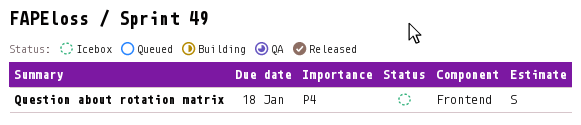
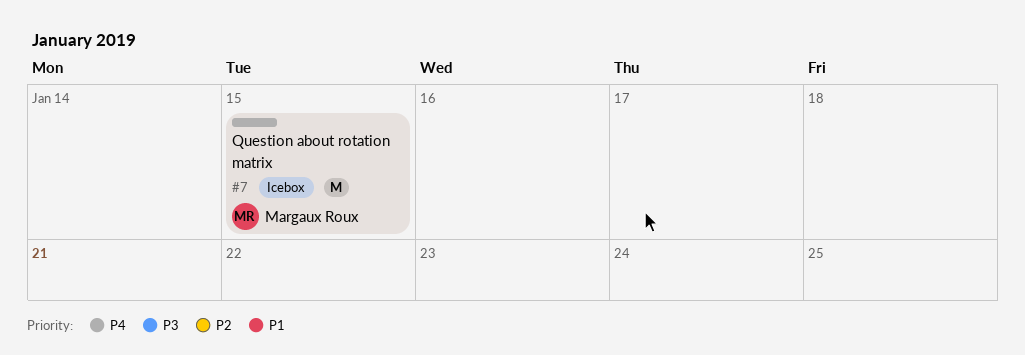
Question about rotation matrix, estimate: S -> M
Question about rotation matrix, due: Jan 18 -> Jan 15

